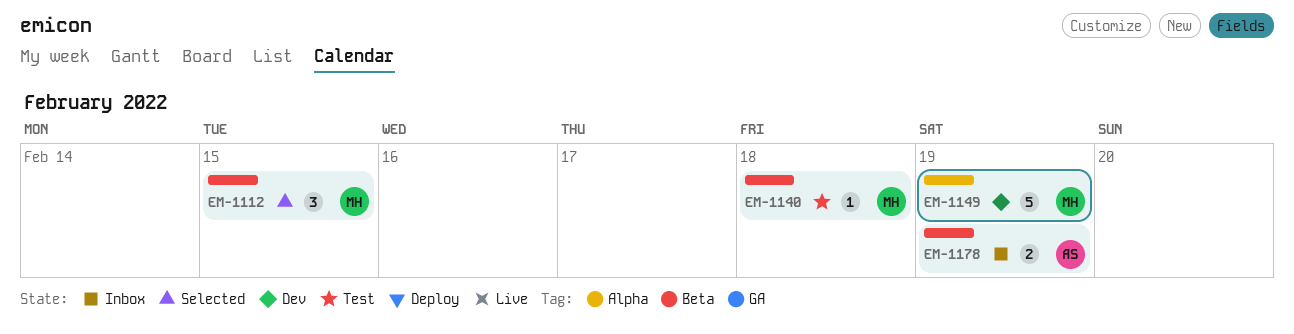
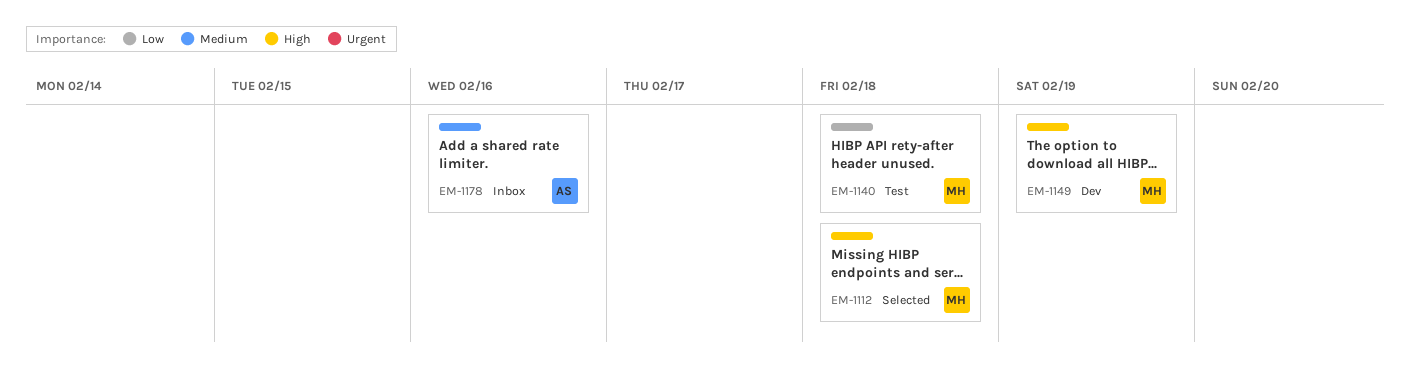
EM-1112, due: Feb 15 -> Feb 18
EM-1178, due: Feb 19 -> Feb 16

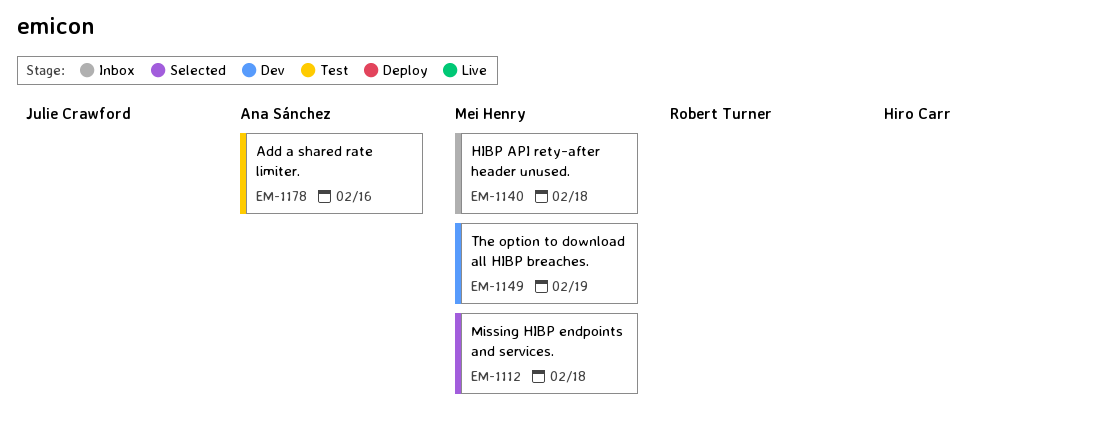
EM-1140, status: Test -> Inbox
EM-1178, status: Inbox -> Test

